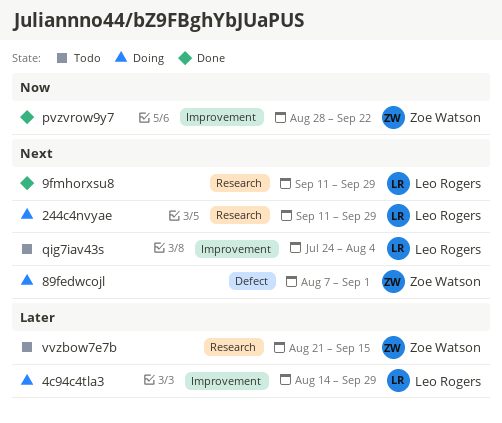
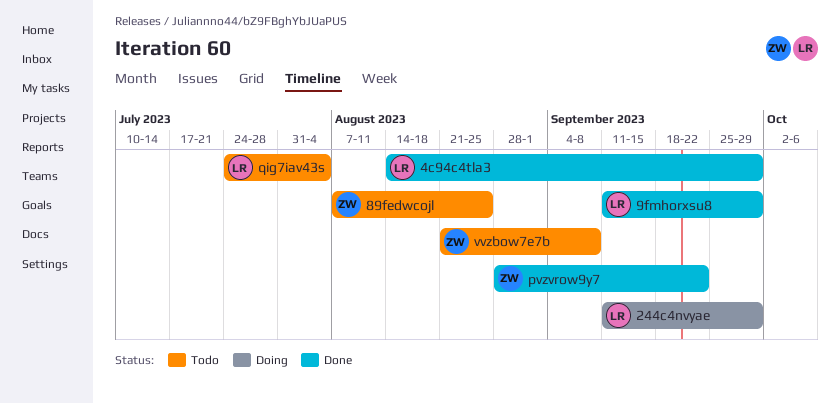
4c94c4tla3, status: Doing -> Done
89fedwcojl, status: Doing -> Todo
89fedwcojl, due: Sep 1 -> Aug 25
vvzbow7e7b, due: Sep 15 -> Sep 8

